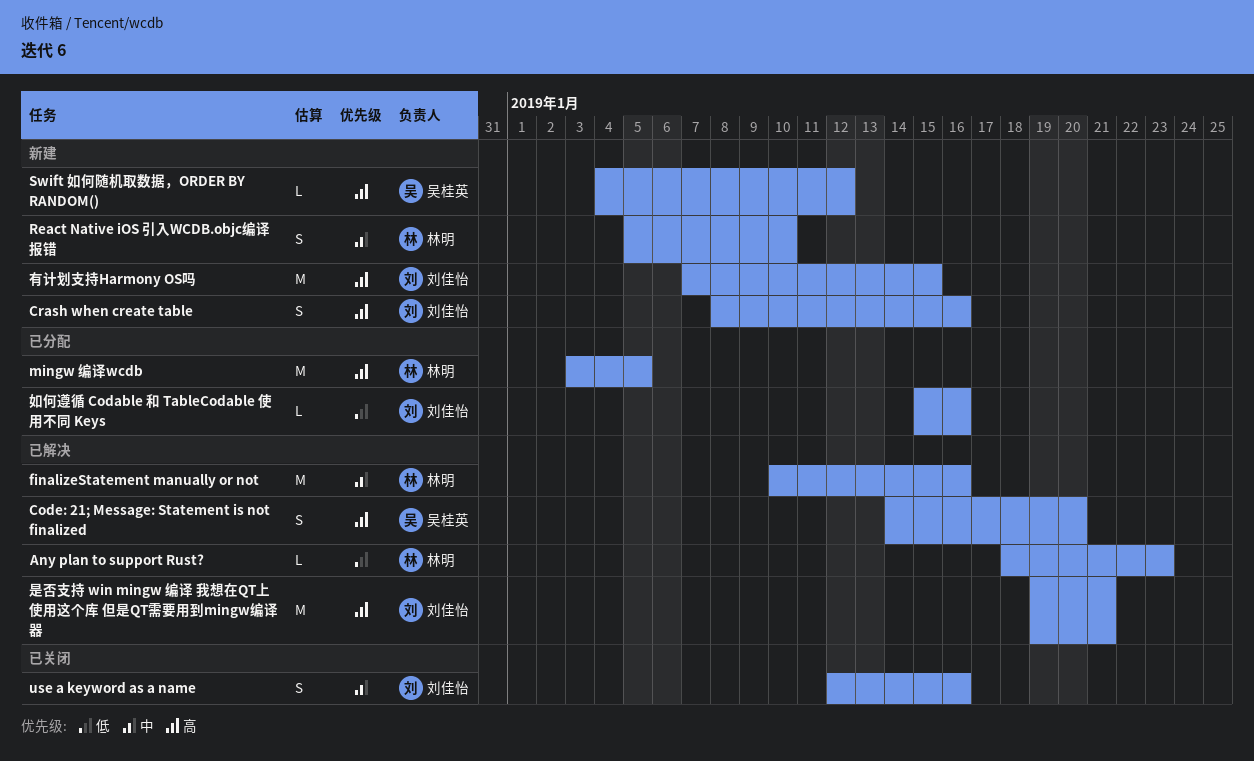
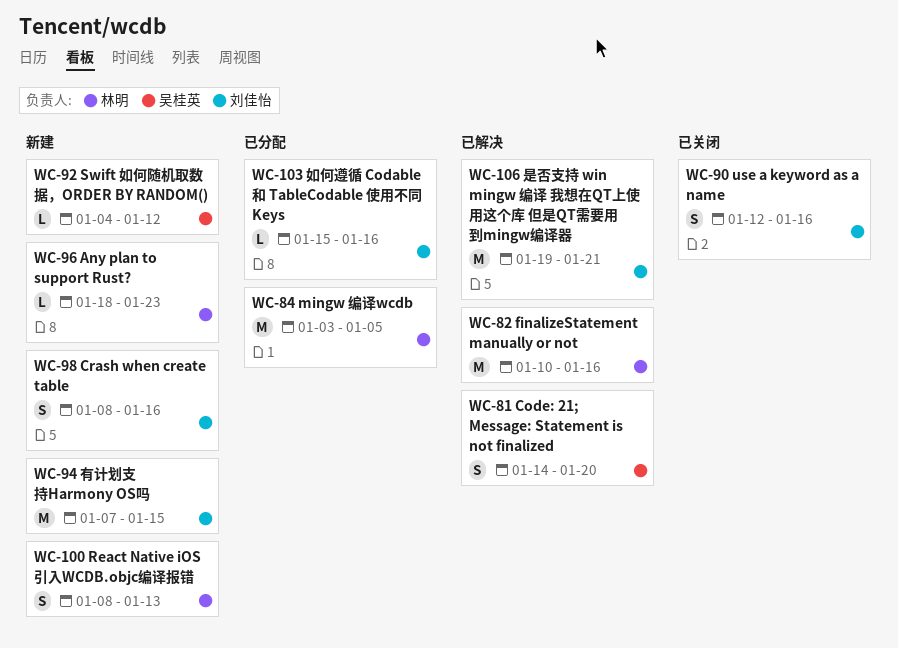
Any plan to support Rust?, status: 已解决 -> 新建
React Native iOS 引入WCDB.objc编译报错, start: Jan 5 -> Jan 8
React Native iOS 引入WCDB.objc编译报错, due: Jan 10 -> Jan 13

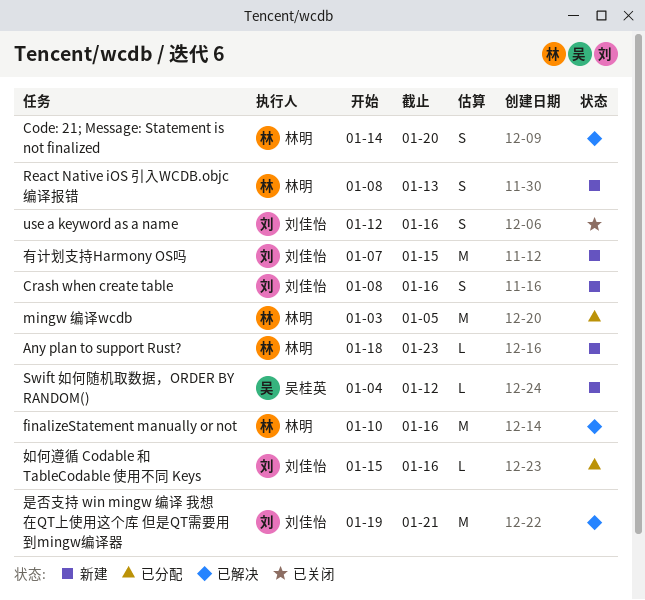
Code: 21; Message: Statement is not finalized, owner: 吴桂英 -> 林明

